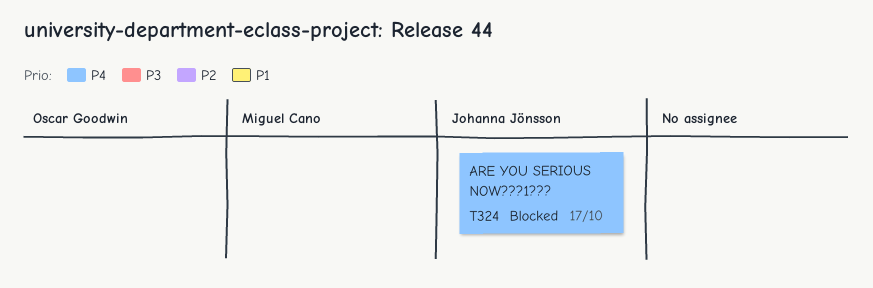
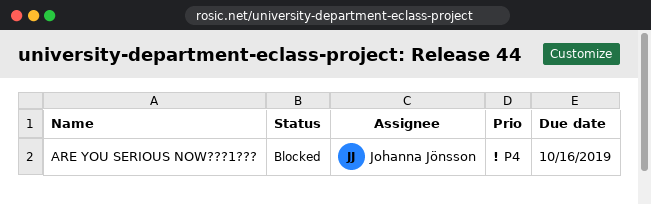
ARE YOU SERIOUS NOW???1???, due: Oct 17 -> Oct 16

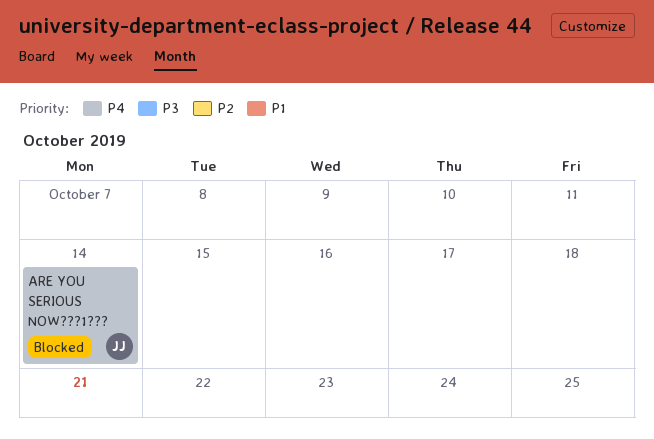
ARE YOU SERIOUS NOW???1???, due: Oct 16 -> Oct 14

